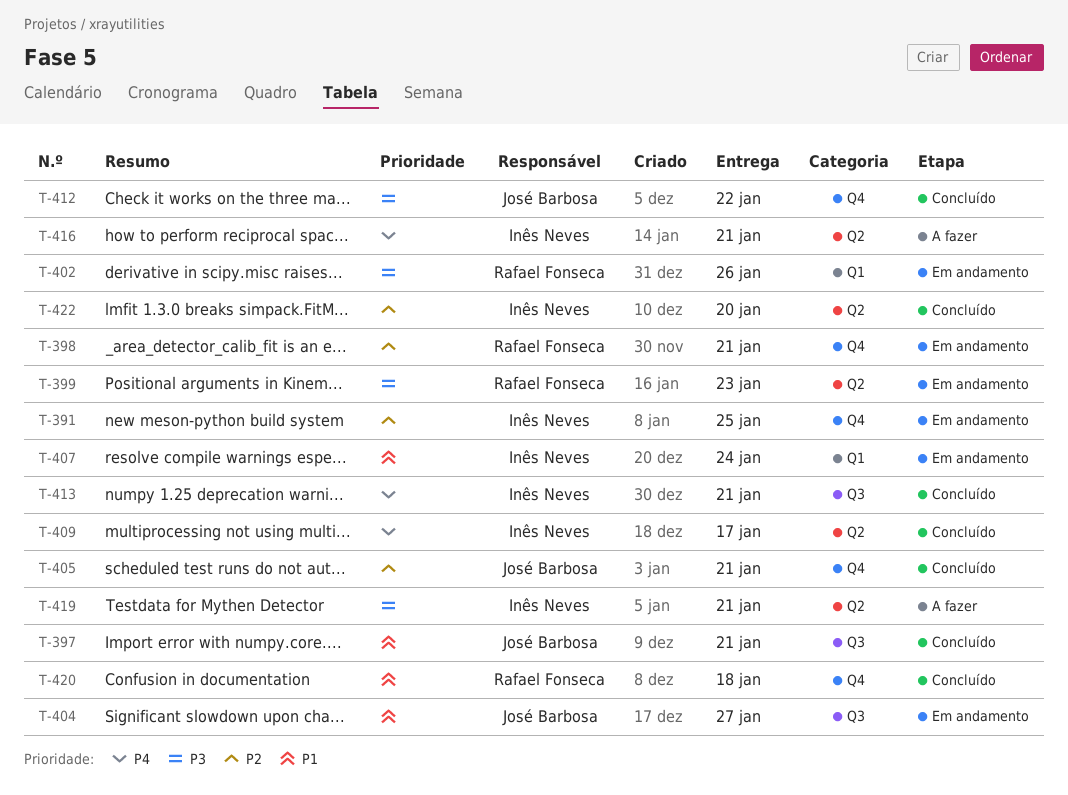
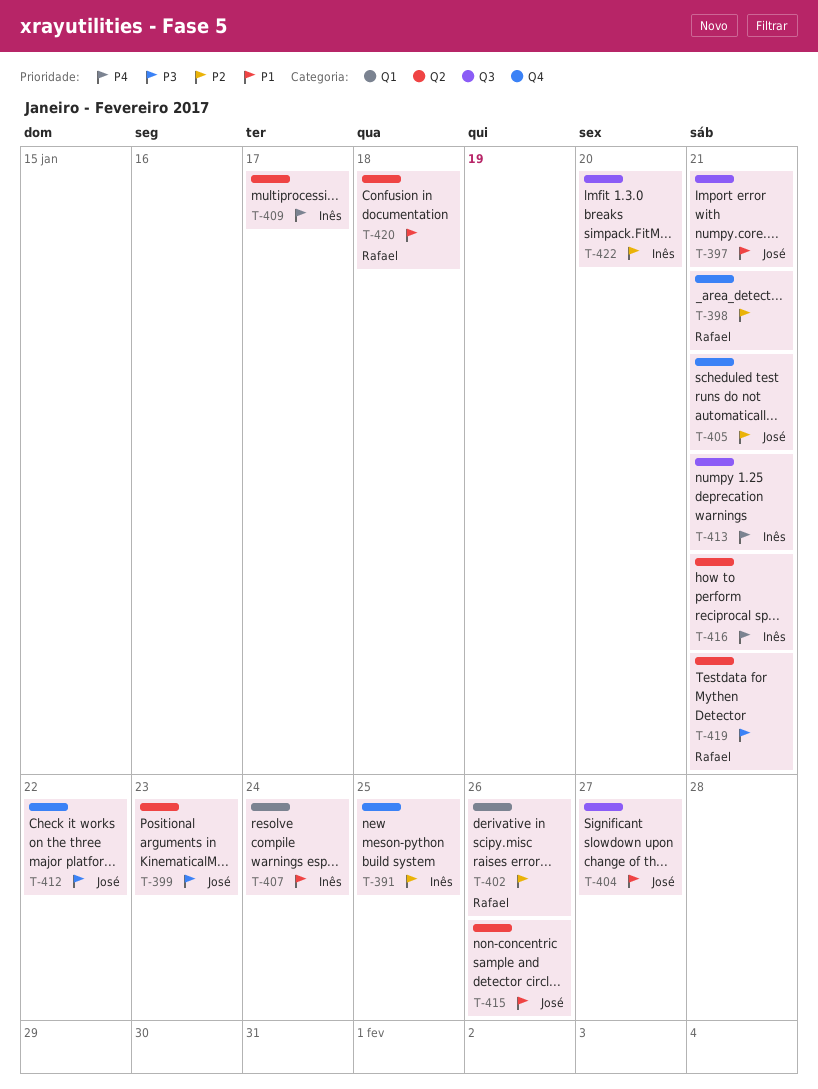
T-399, owner: Rafael Fonseca -> José Barbosa
T-402, priority: P3 -> P2
T-415: none -> present
T-419, owner: Inês Neves -> Rafael Fonseca
T-420, label: Q4 -> Q2
T-422, label: Q2 -> Q3

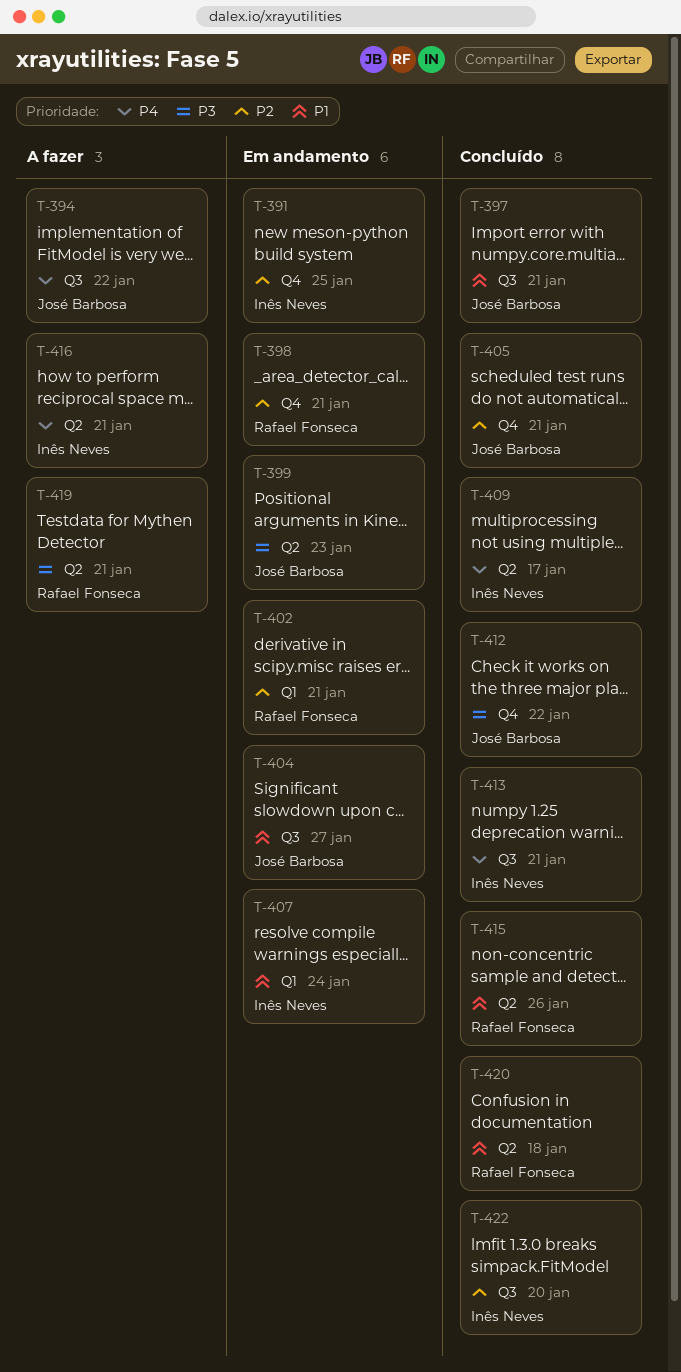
T-394: none -> present
T-402, due: Jan 26 -> Jan 21
T-415, owner: José Barbosa -> Rafael Fonseca

